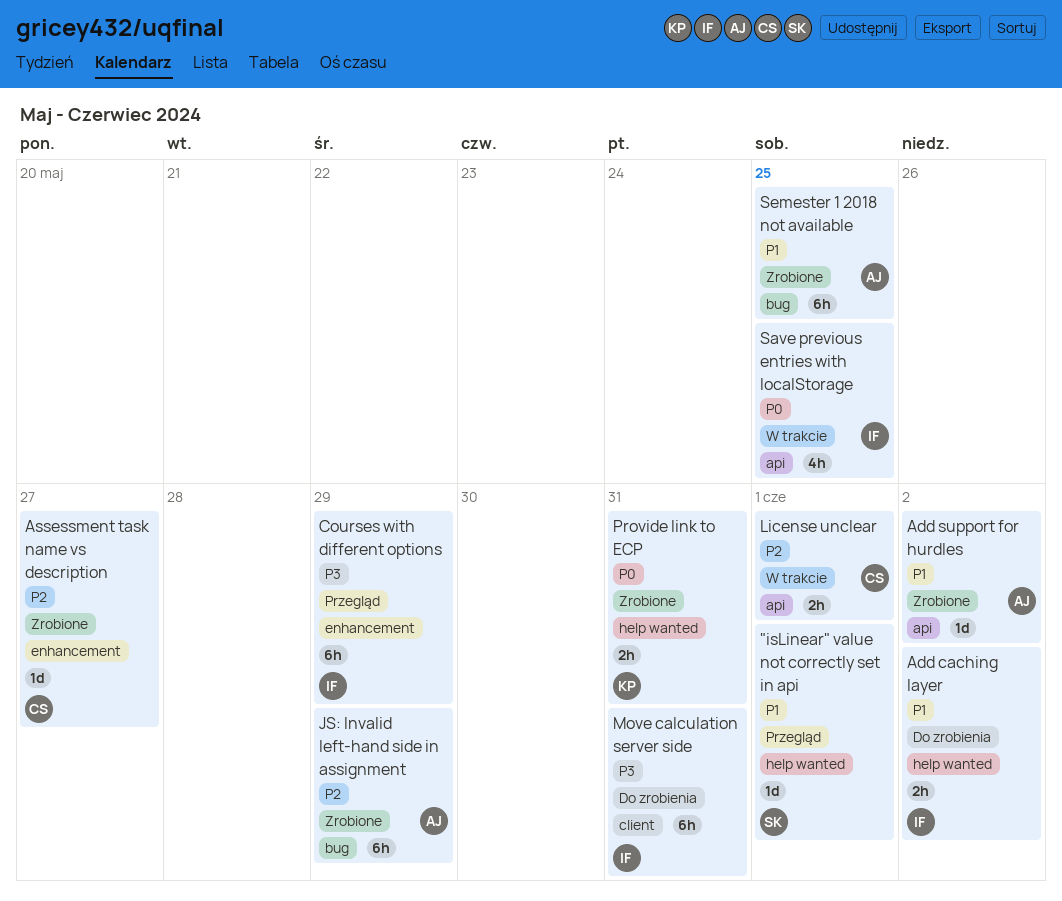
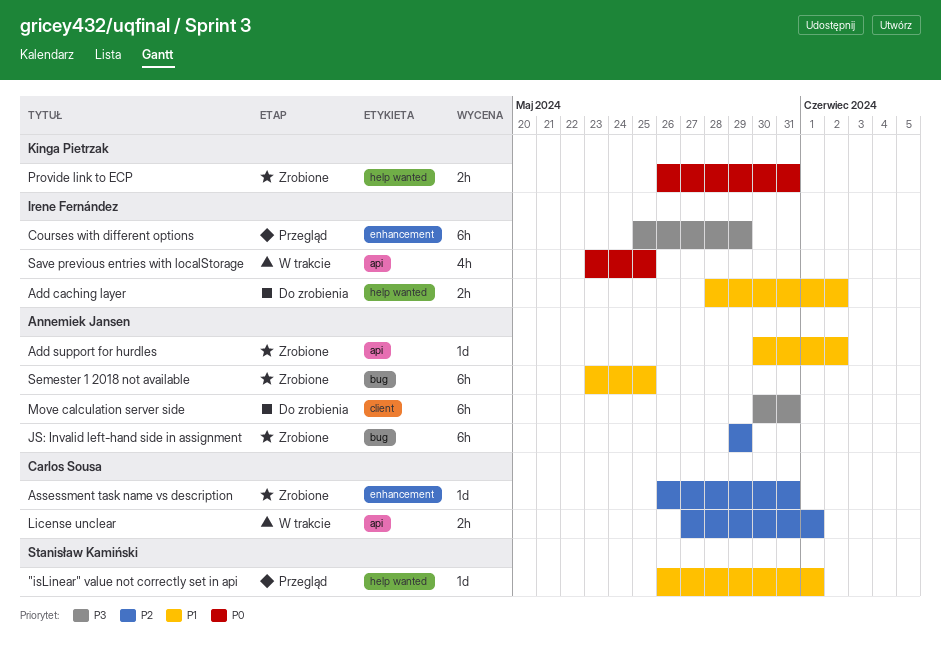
Assessment task name vs description, due: May 27 -> May 31
Move calculation server side, owner: Irene Fernández -> Annemiek Jansen

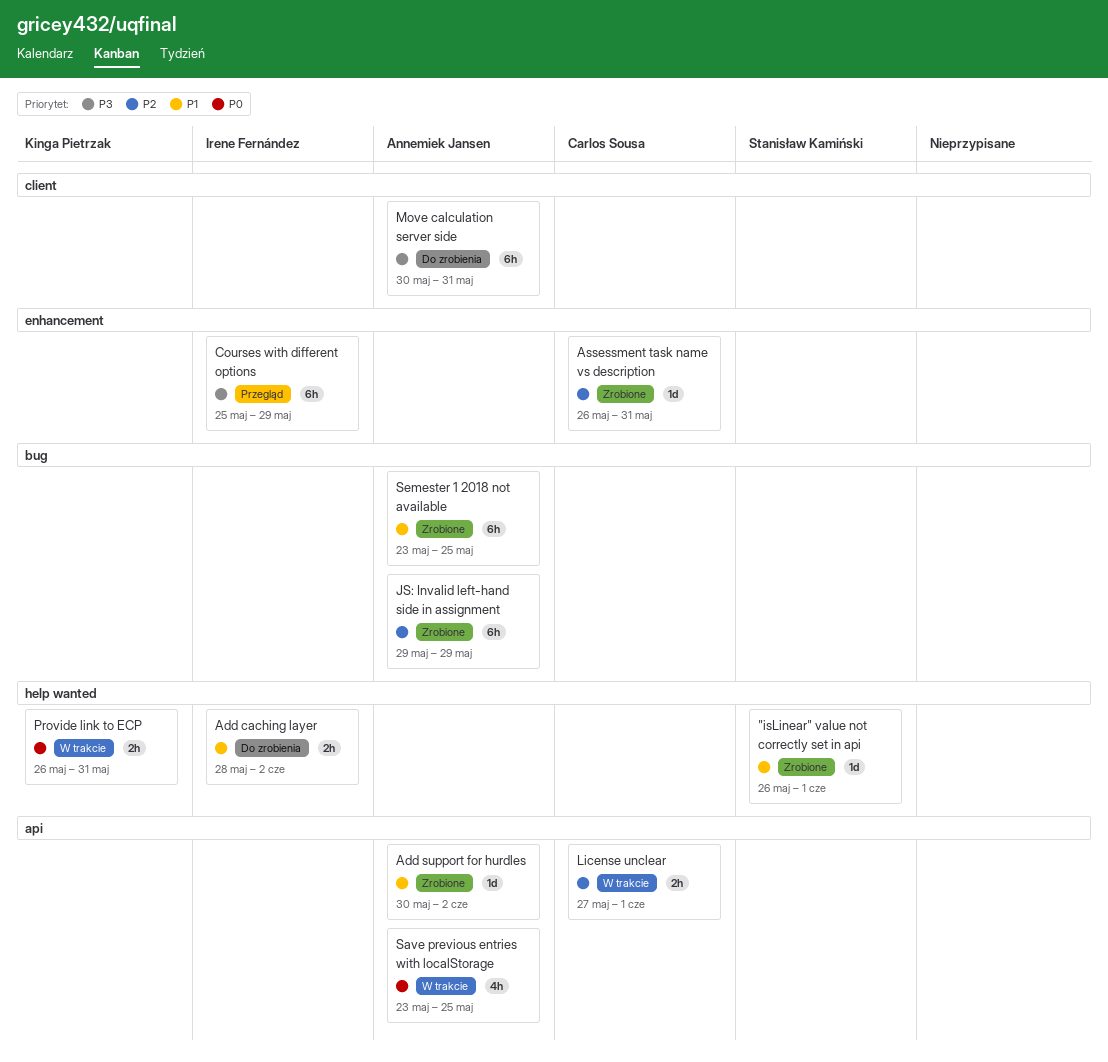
"isLinear" value not correctly set in api, status: Przegląd -> Zrobione
Provide link to ECP, status: Zrobione -> W trakcie
Save previous entries with localStorage, owner: Irene Fernández -> Annemiek Jansen

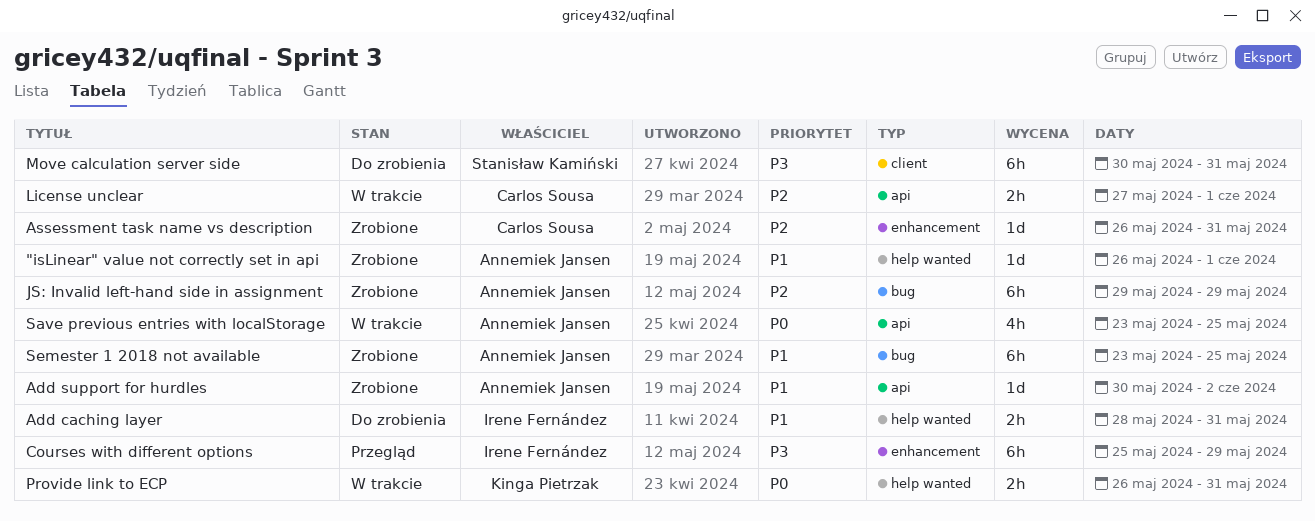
"isLinear" value not correctly set in api, owner: Stanisław Kamiński -> Annemiek Jansen
Add caching layer, due: Jun 2 -> May 31
Move calculation server side, owner: Annemiek Jansen -> Stanisław Kamiński

